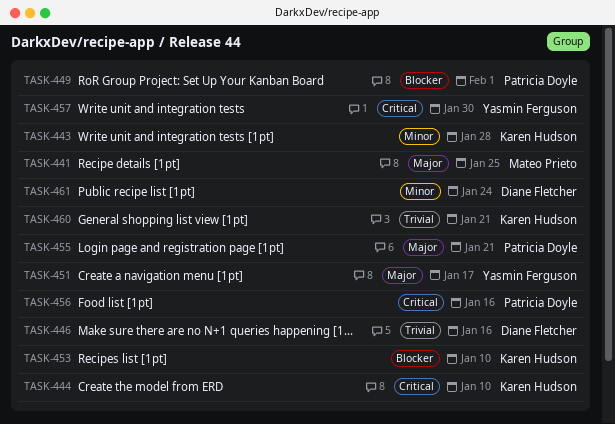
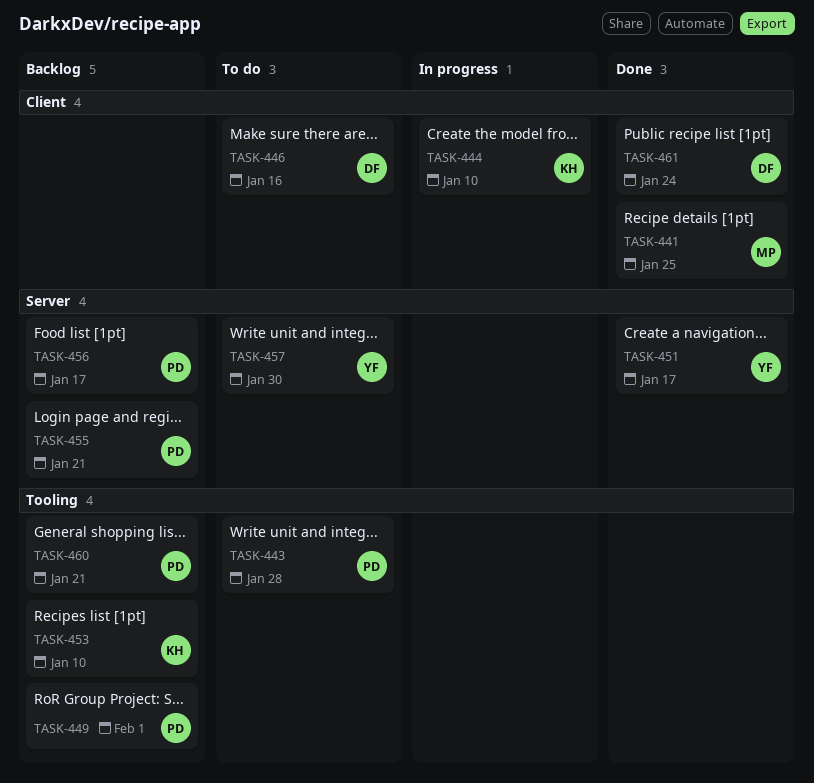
TASK-443, owner: Karen Hudson -> Patricia Doyle
TASK-456, due: Jan 16 -> Jan 17
TASK-460, owner: Karen Hudson -> Patricia Doyle

